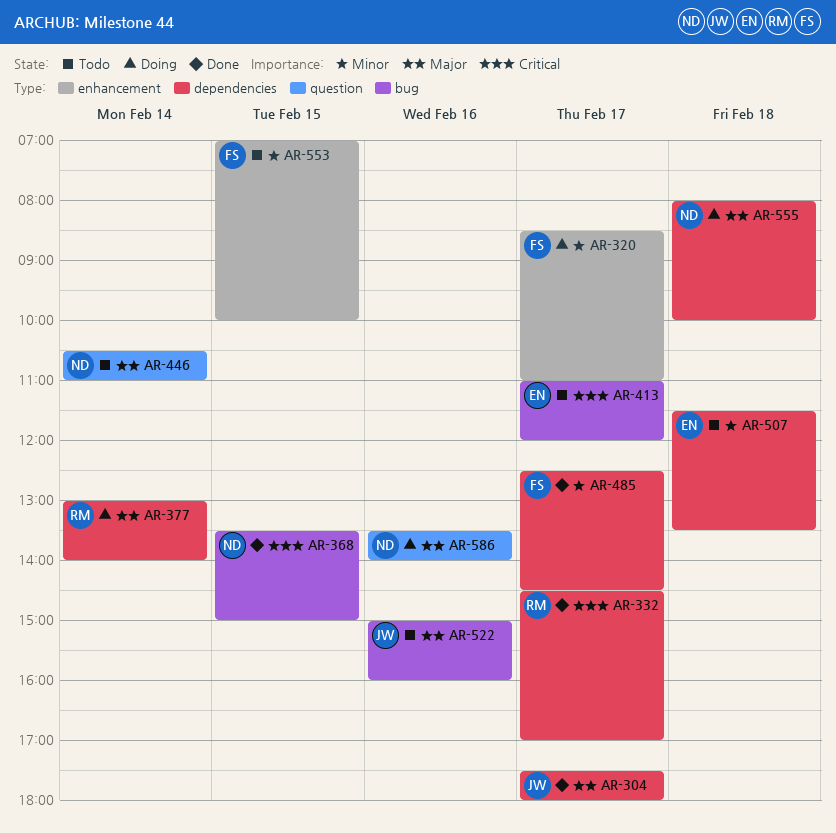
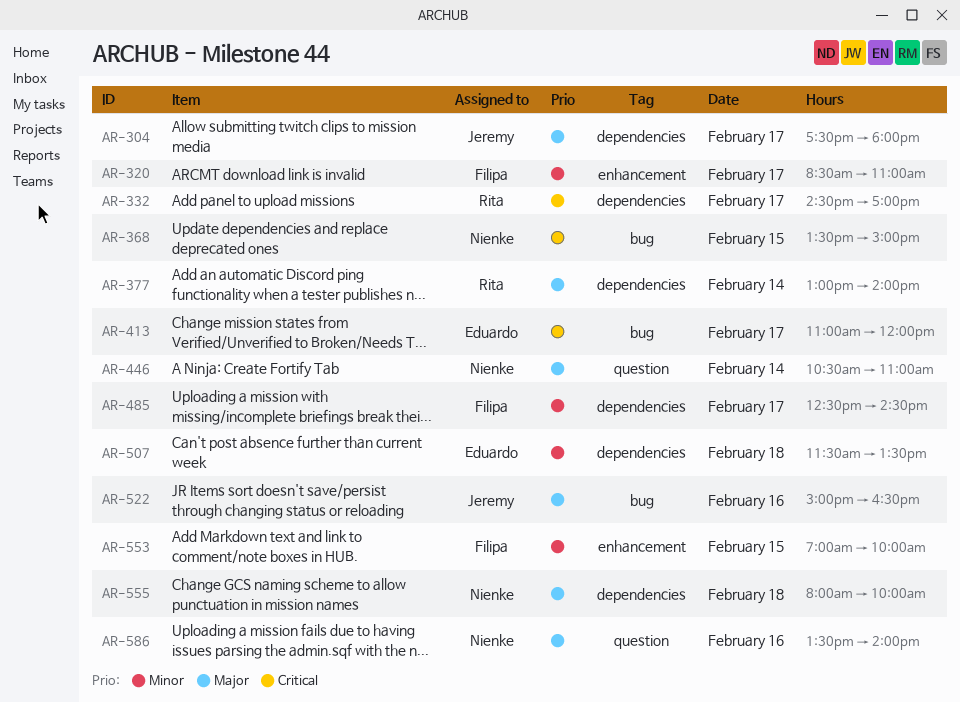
AR-522, ends: 16:00 -> 16:30

